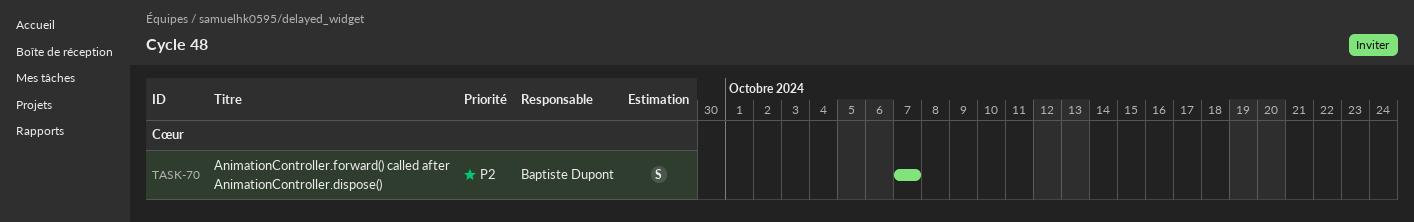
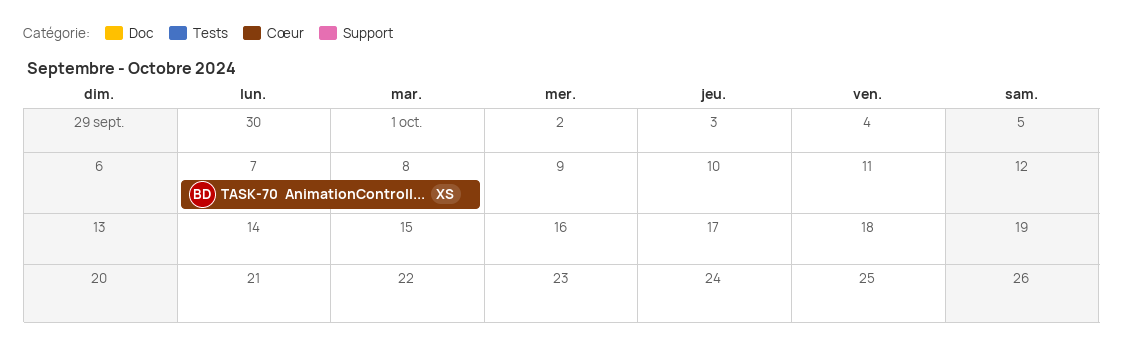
TASK-70, estimate: S -> XS
TASK-70, due: Oct 7 -> Oct 8

